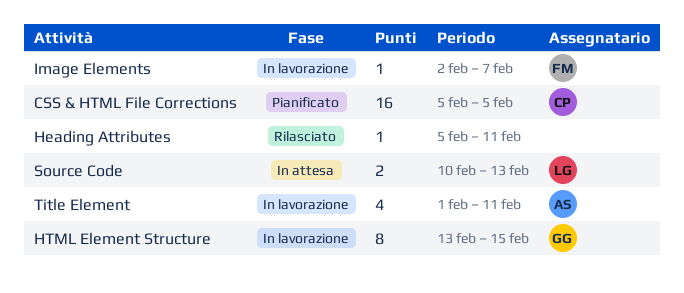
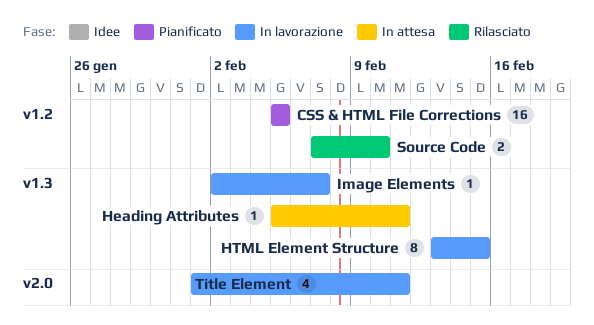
Heading Attributes, status: Rilasciato -> In attesa
Source Code, status: In attesa -> Rilasciato
Source Code, start: Feb 10 -> Feb 7
Source Code, due: Feb 13 -> Feb 10

